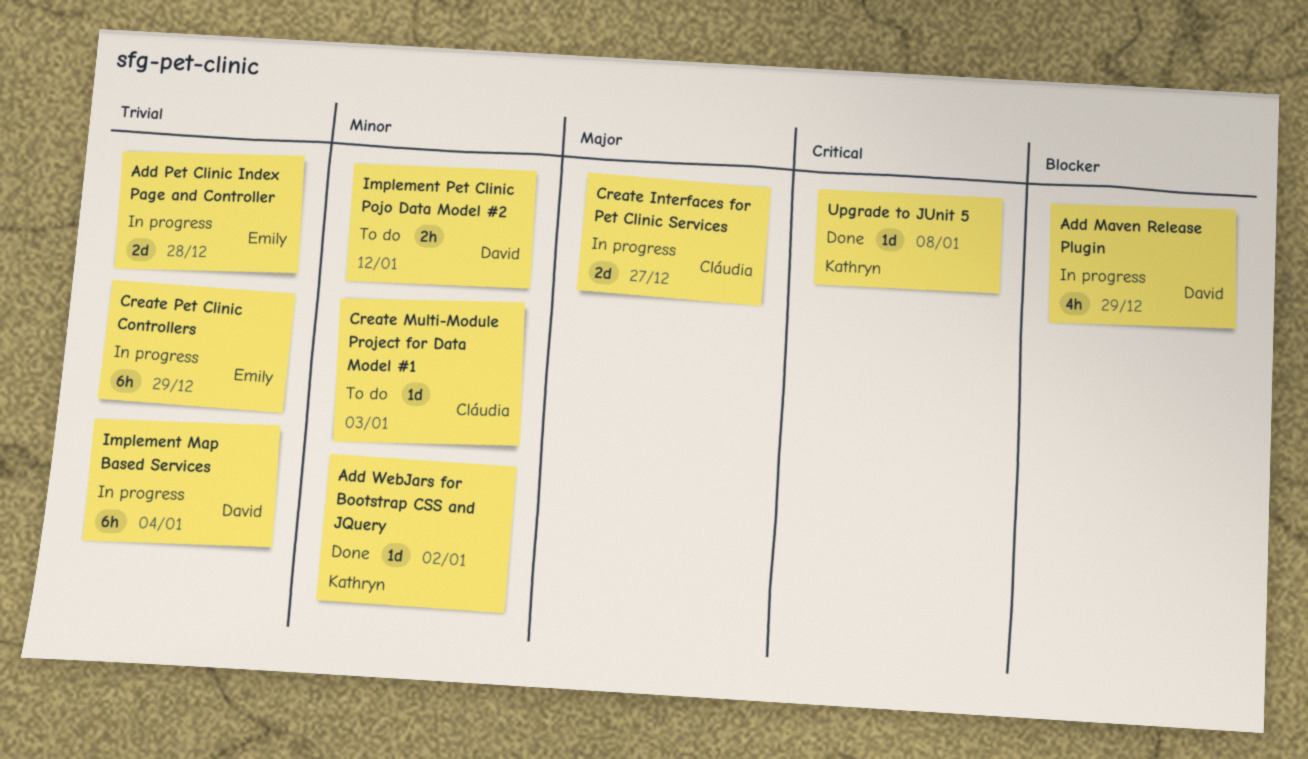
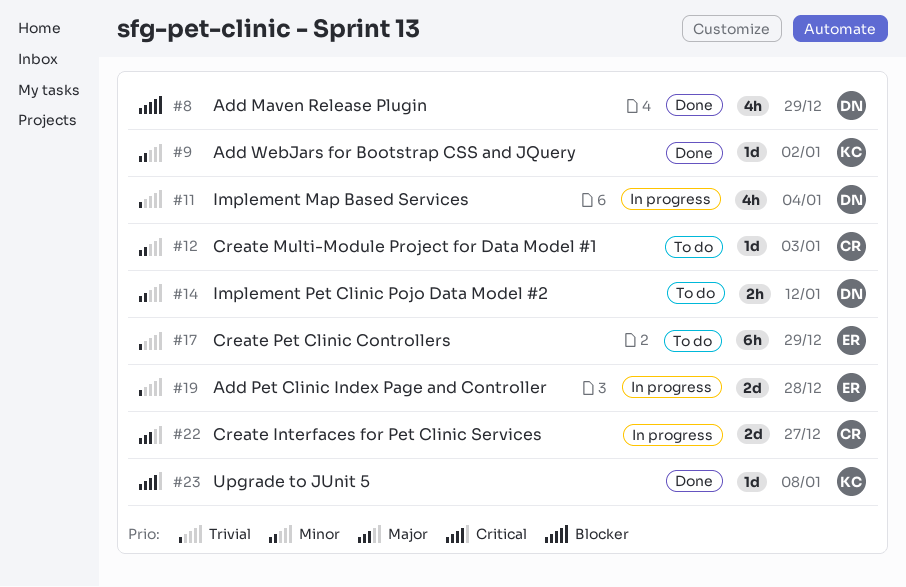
Add Maven Release Plugin, status: In progress -> Done
Create Pet Clinic Controllers, status: In progress -> To do
Implement Map Based Services, estimate: 6h -> 4h

